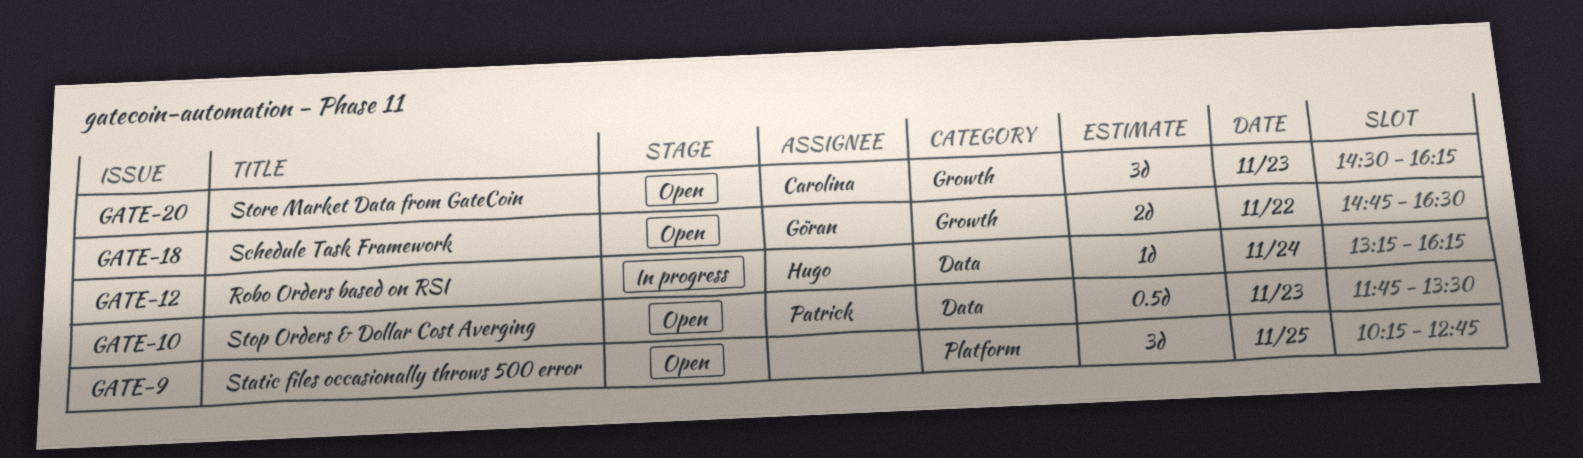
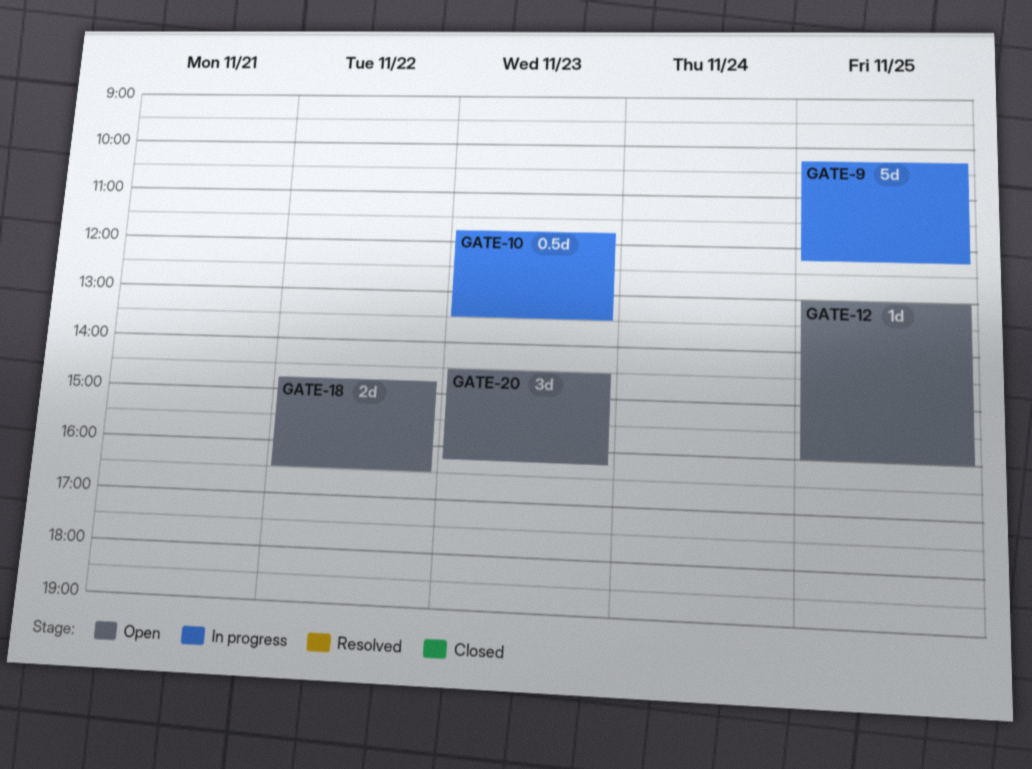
GATE-9, status: Open -> In progress
GATE-9, estimate: 3d -> 5d
GATE-9, ends: 12:45 -> 12:15
GATE-10, status: Open -> In progress
GATE-12, status: In progress -> Open
GATE-12, day: Nov 24 -> Nov 25
GATE-12, begins: 13:15 -> 13:00
GATE-12, ends: 16:15 -> 16:00

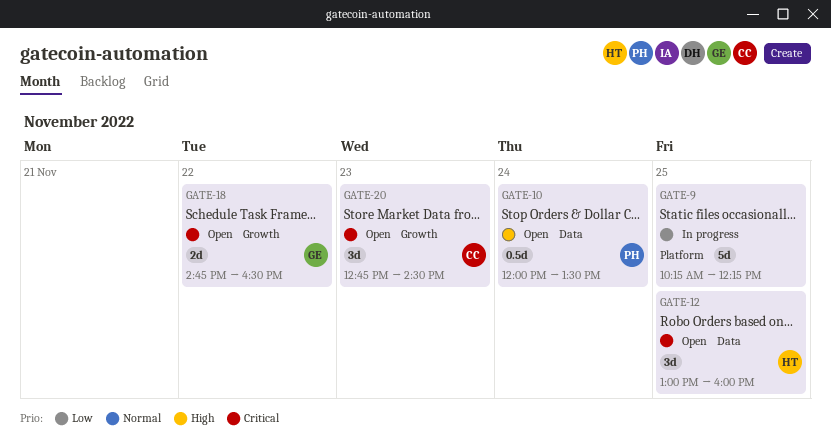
GATE-10, status: In progress -> Open
GATE-10, day: Nov 23 -> Nov 24
GATE-10, begins: 11:45 -> 12:00
GATE-12, estimate: 1d -> 3d
GATE-20, begins: 14:30 -> 12:45
GATE-20, ends: 16:15 -> 14:30

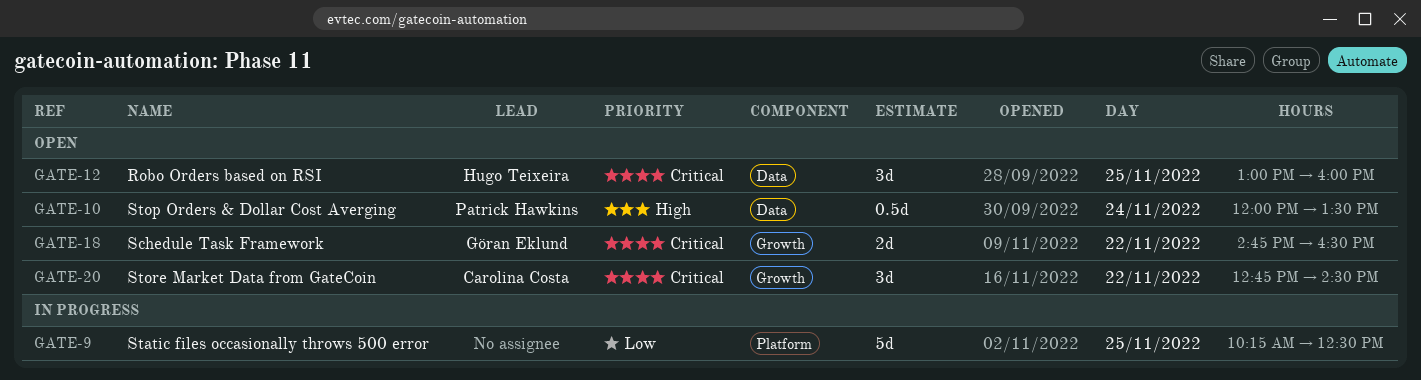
GATE-9, ends: 12:15 -> 12:30
GATE-20, day: Nov 23 -> Nov 22

